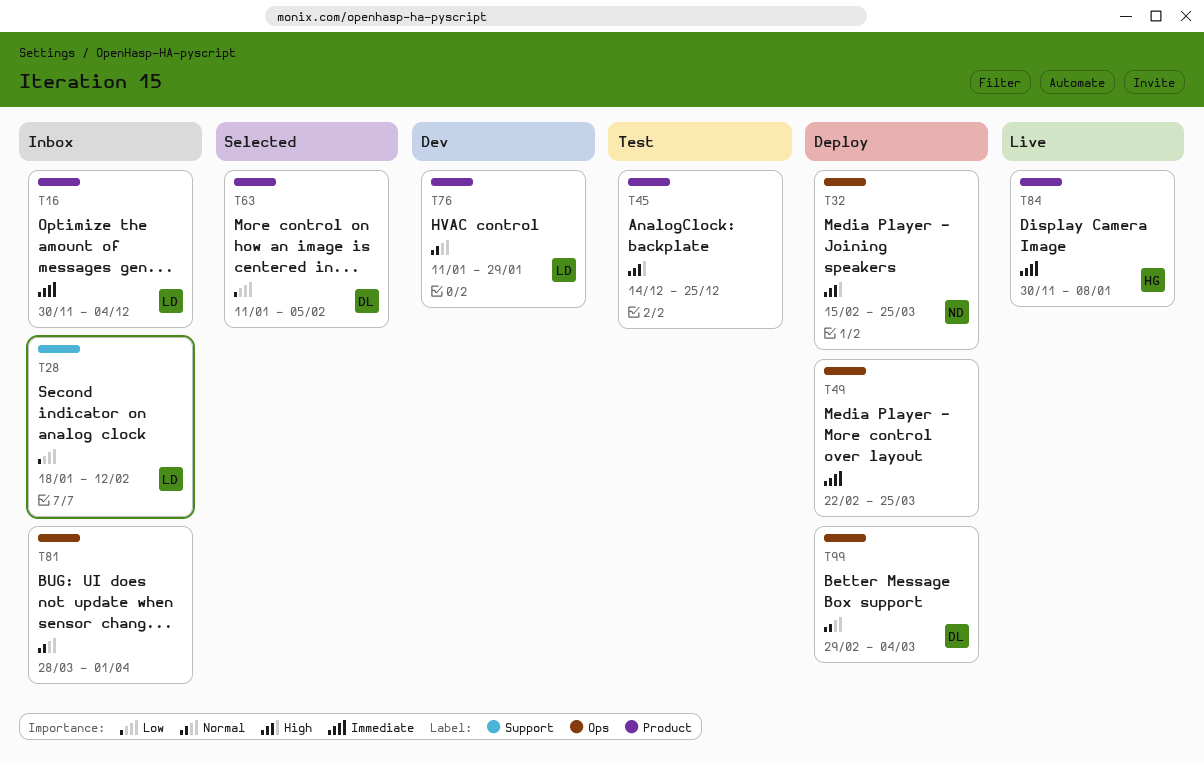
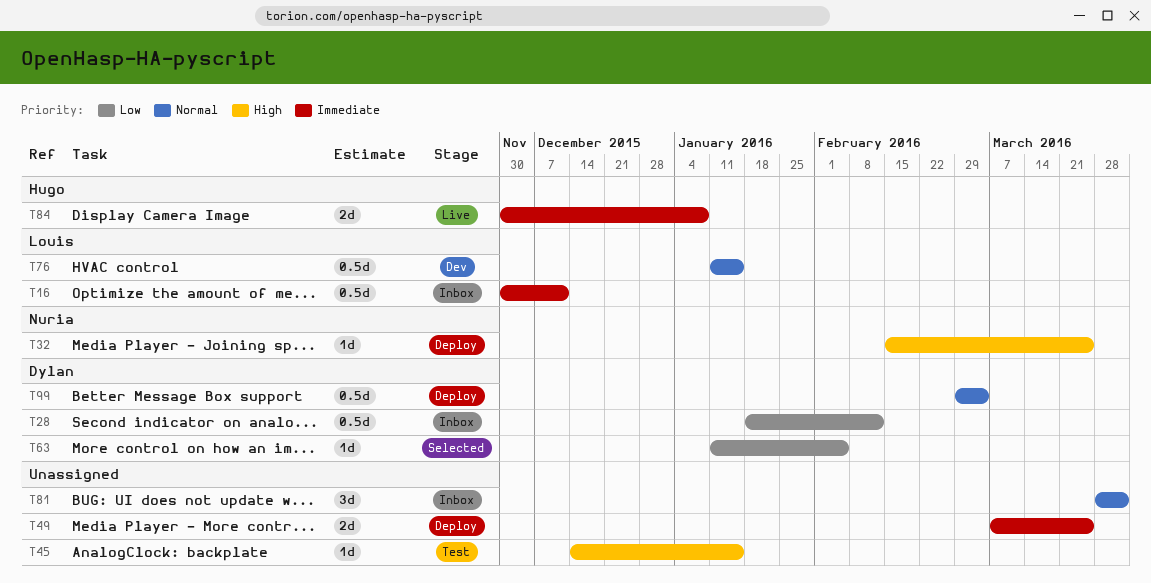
T16, due: Dec 4 -> Dec 11
T28, owner: Louis -> Dylan
T45, due: Dec 25 -> Jan 15
T49, start: Feb 22 -> Mar 7
T76, due: Jan 29 -> Jan 15

